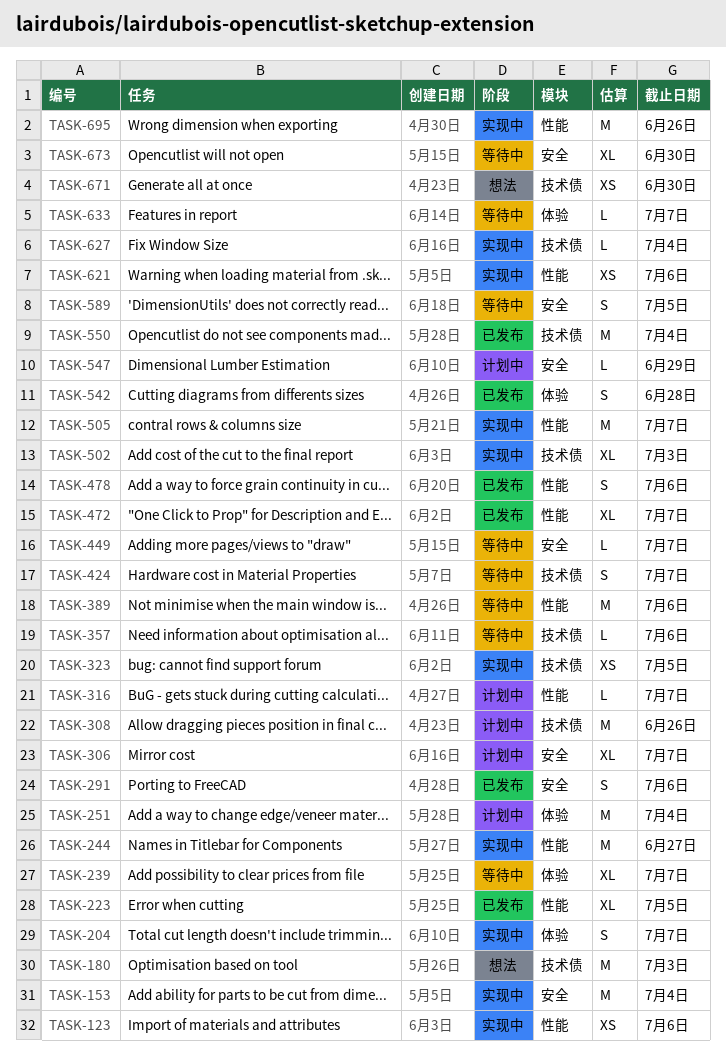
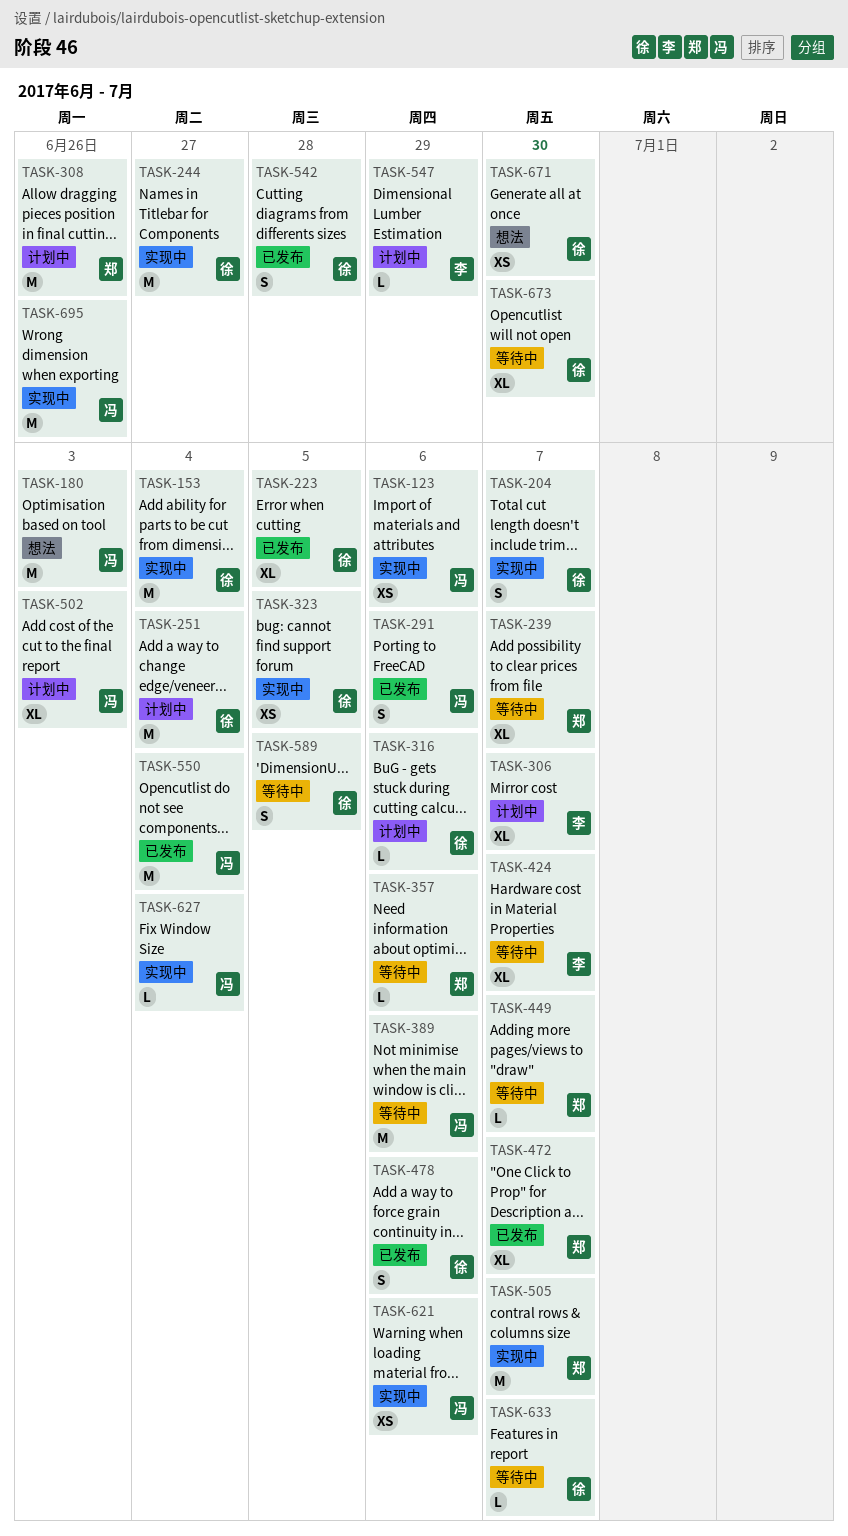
TASK-316, due: Jul 7 -> Jul 6
TASK-424, estimate: S -> XL
TASK-502, status: 实现中 -> 计划中

